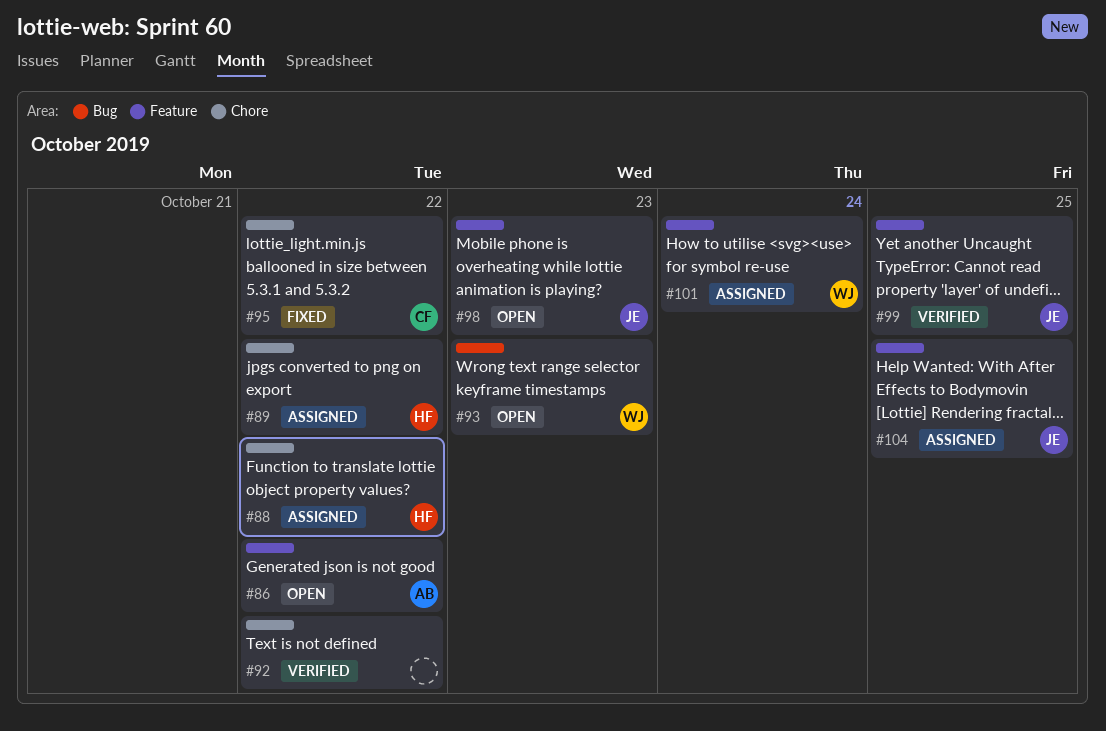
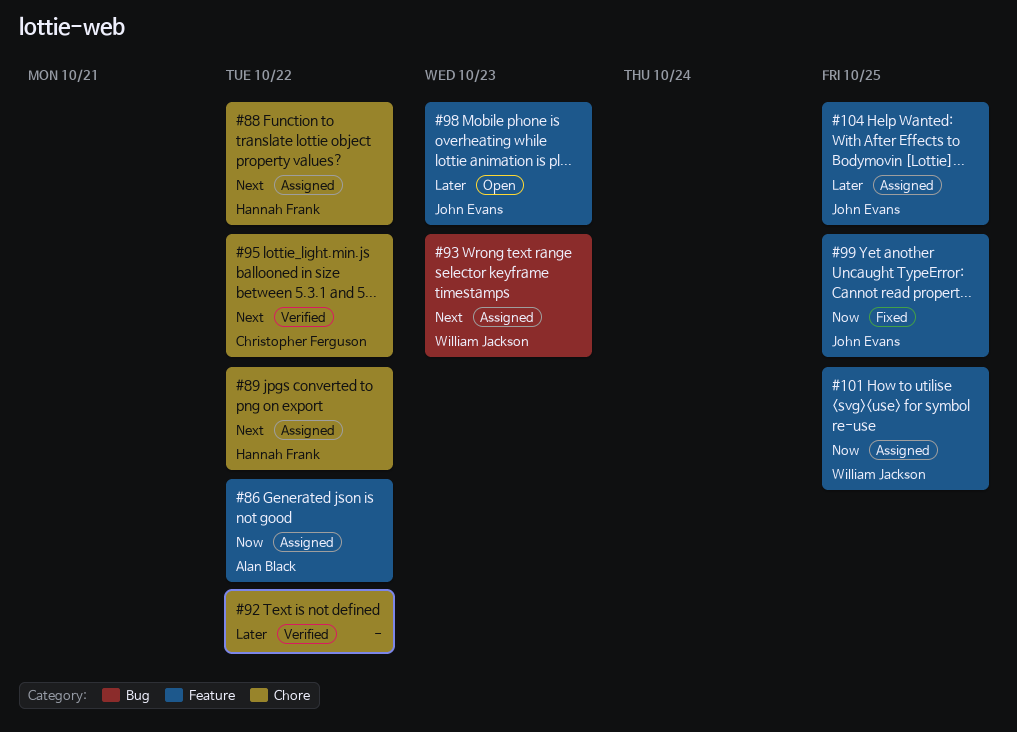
#86, status: Open -> Assigned
#93, status: Open -> Assigned
#95, status: Fixed -> Verified
#99, status: Verified -> Fixed
#101, due: Oct 24 -> Oct 25

